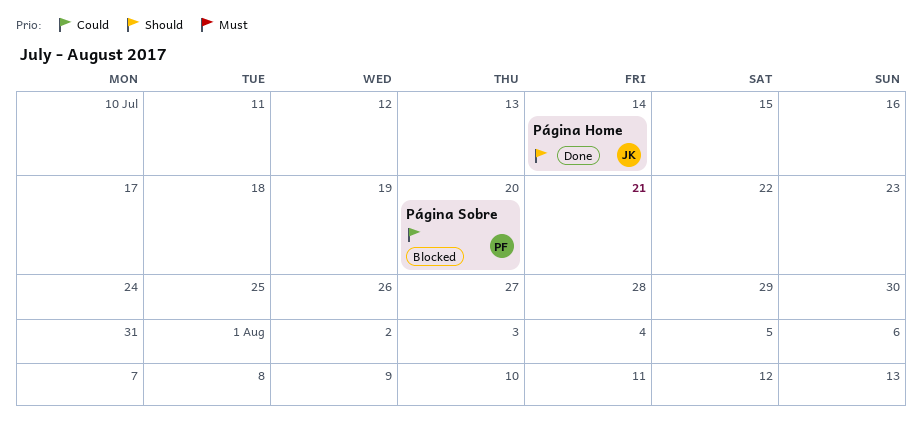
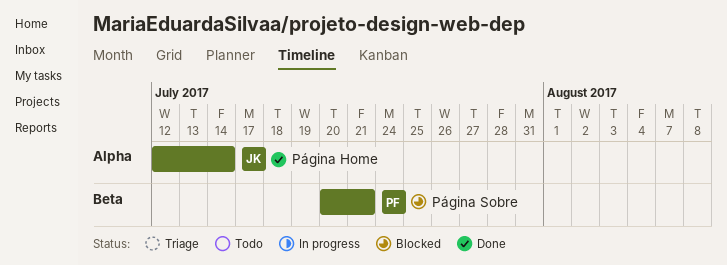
Página Sobre, due: Jul 20 -> Jul 21

